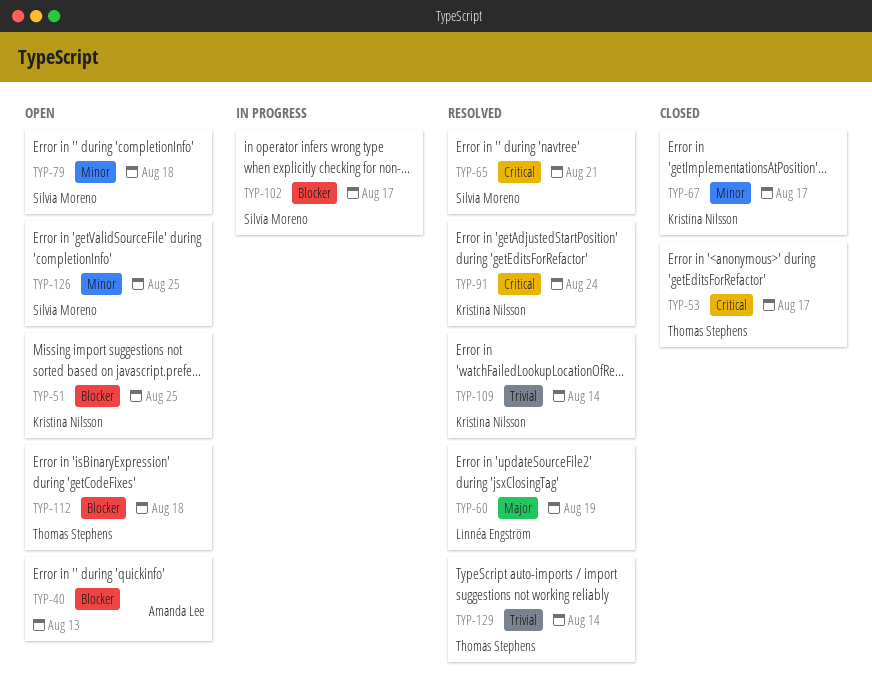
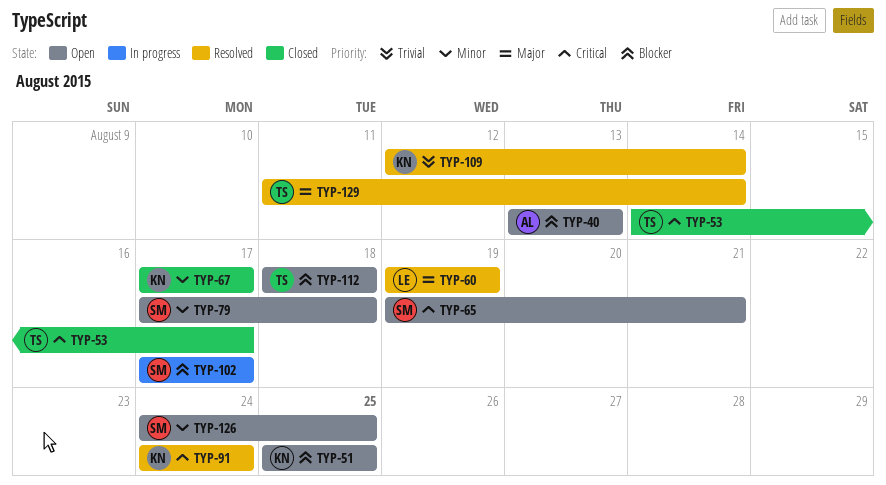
TYP-65, status: Resolved -> Open
TYP-129, priority: Trivial -> Major

